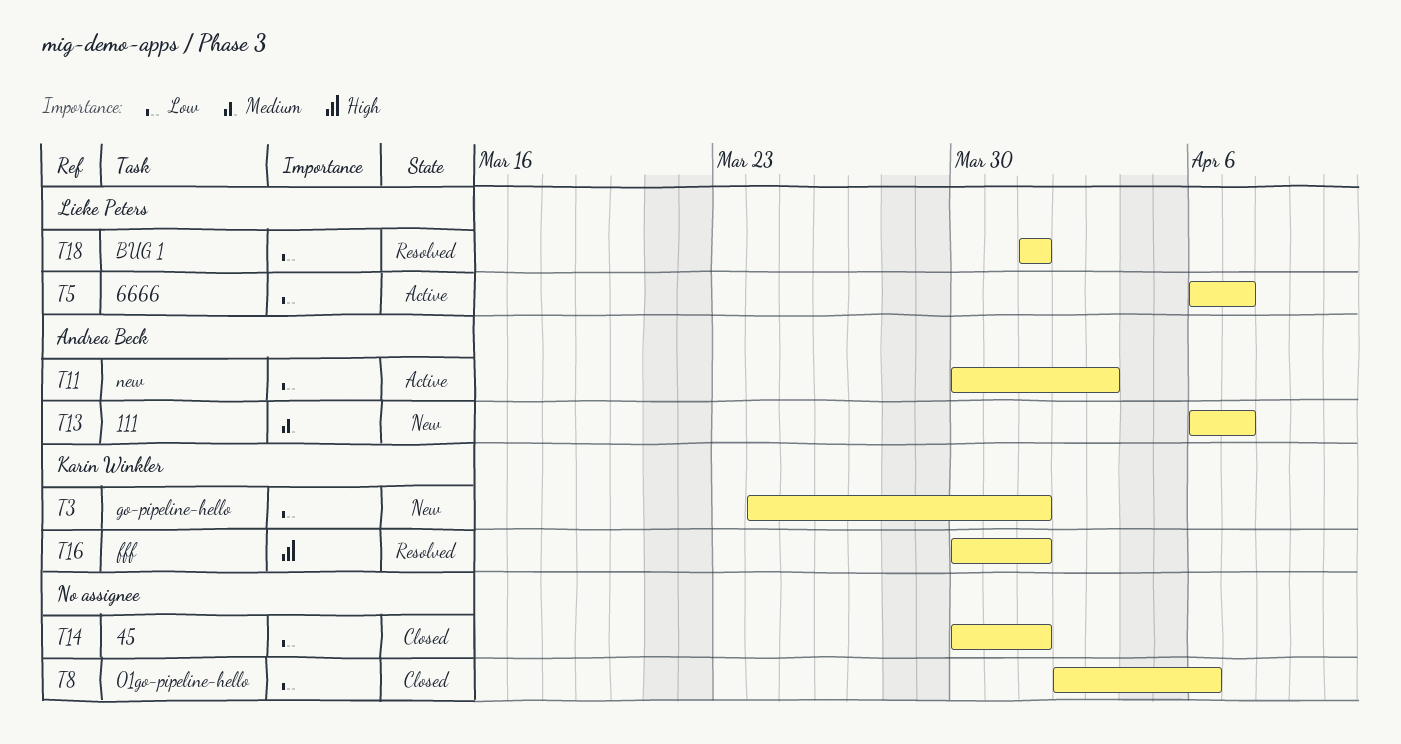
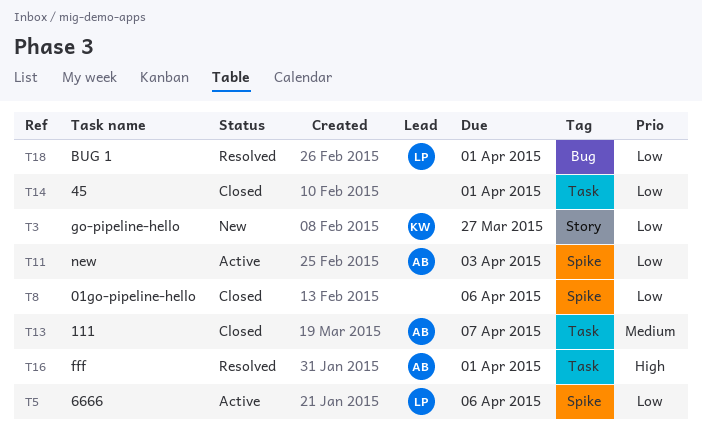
T3, due: Apr 1 -> Mar 27
T5, due: Apr 7 -> Apr 6
T13, status: New -> Closed
T16, owner: Karin Winkler -> Andrea Beck

